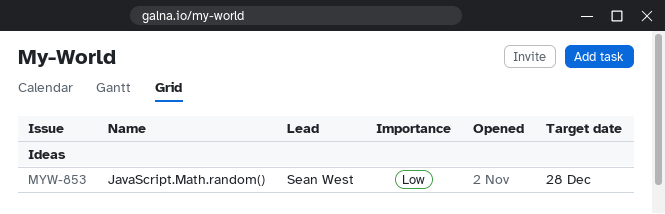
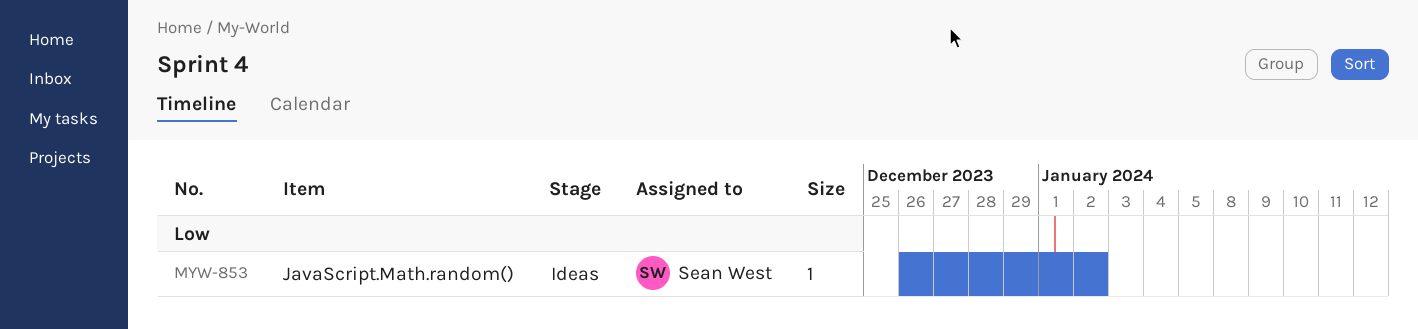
MYW-853, due: Dec 28 -> Jan 2

